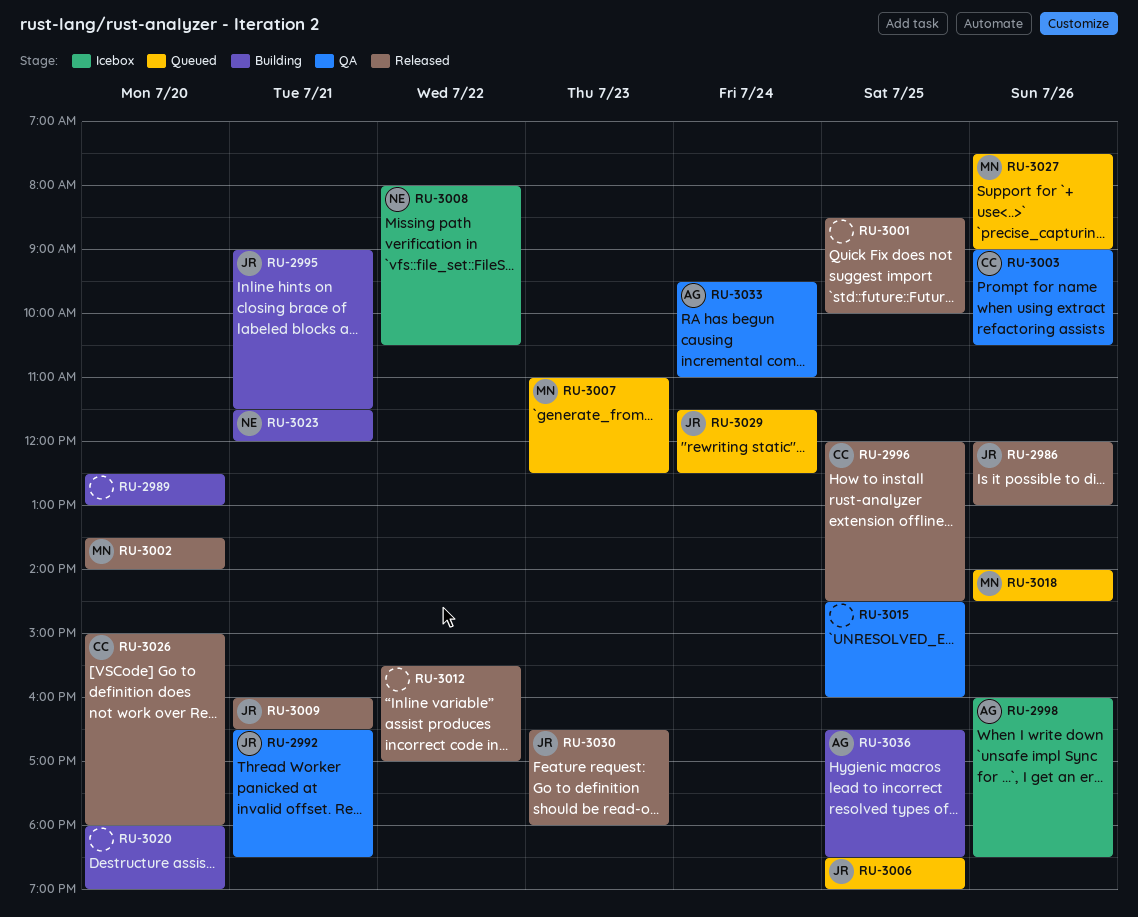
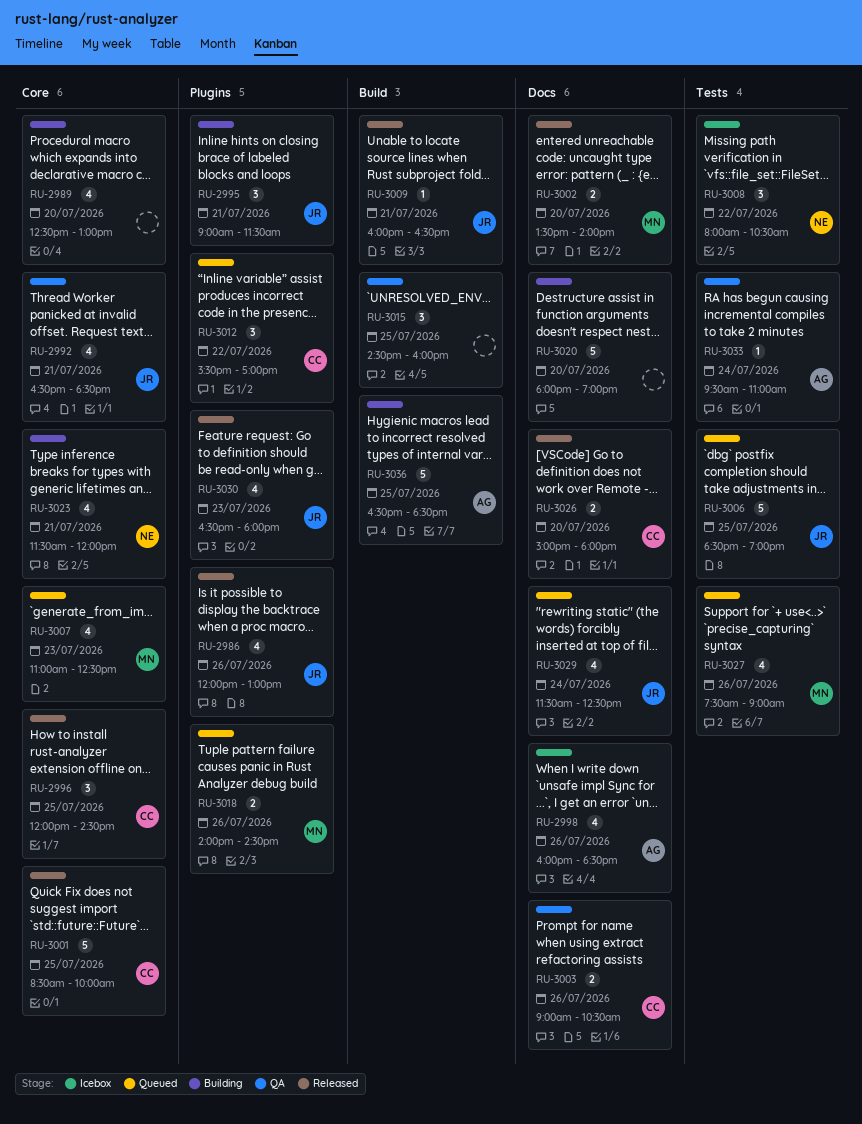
RU-3001, owner: none -> CC
RU-3012, status: Released -> Queued
RU-3012, owner: none -> CC

